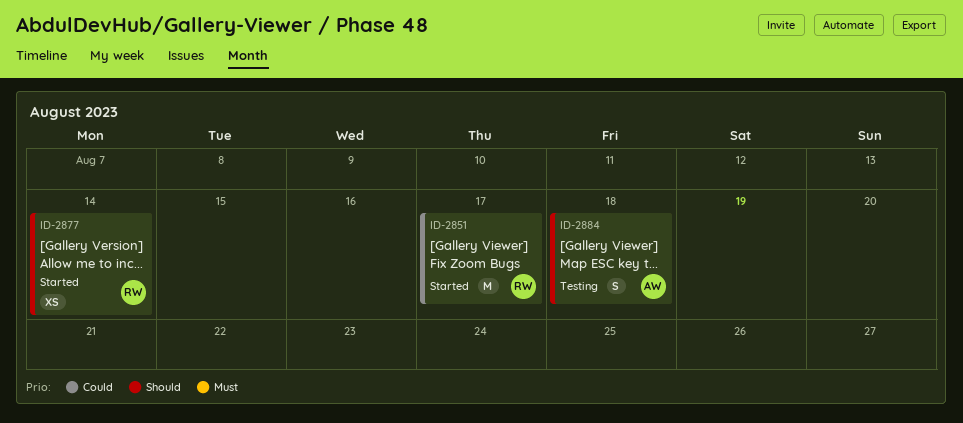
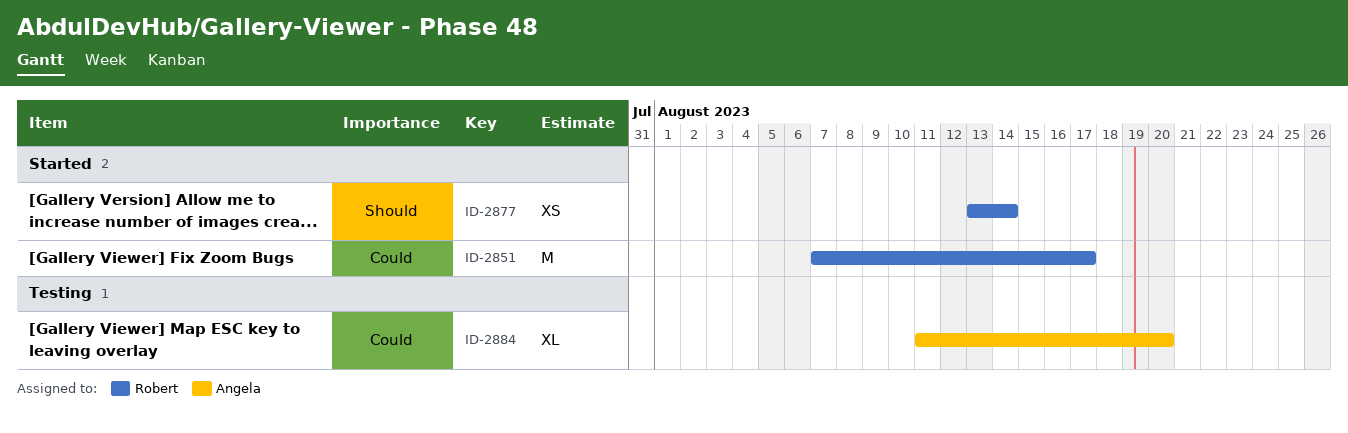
ID-2884, priority: Should -> Could
ID-2884, estimate: S -> XL
ID-2884, due: Aug 18 -> Aug 20

